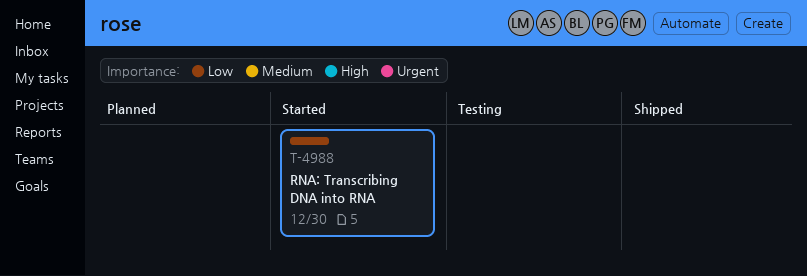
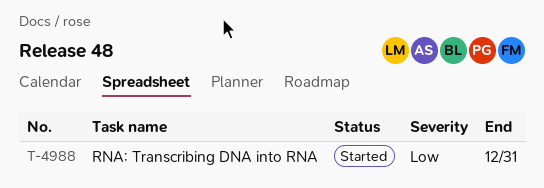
T-4988, due: Dec 30 -> Dec 31

